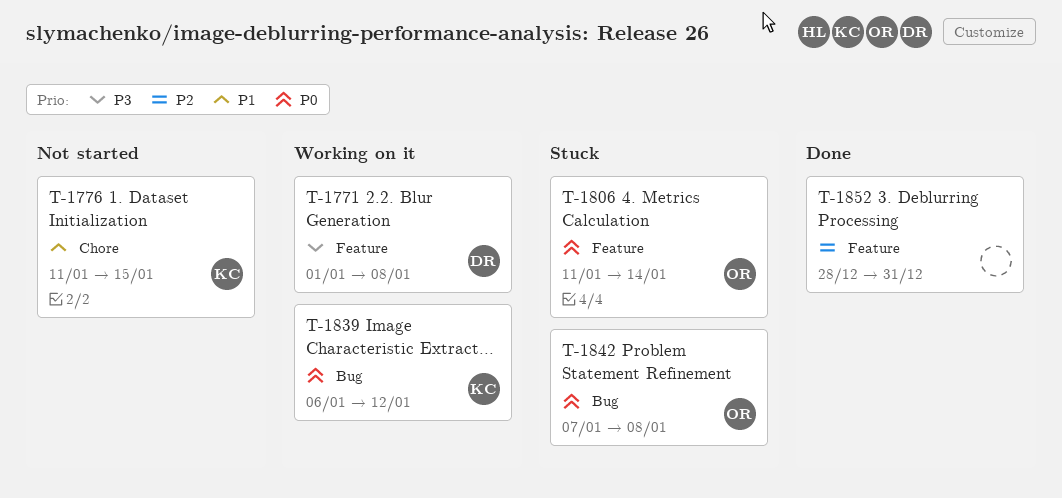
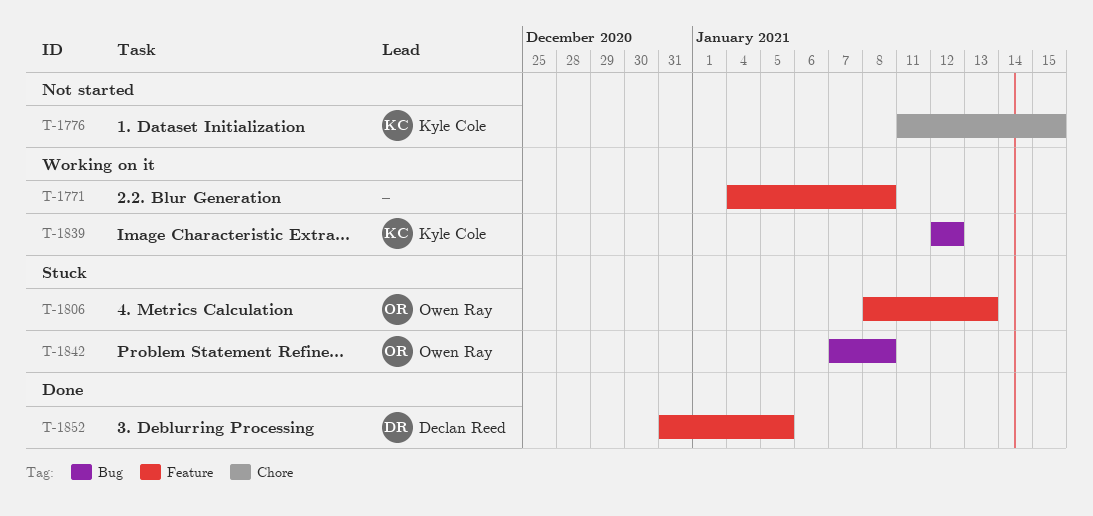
T-1771, owner: Declan Reed -> none
T-1771, start: Jan 1 -> Jan 4
T-1806, start: Jan 11 -> Jan 8
T-1806, due: Jan 14 -> Jan 13
T-1839, start: Jan 6 -> Jan 12
T-1852, owner: none -> Declan Reed
T-1852, start: Dec 28 -> Dec 31
T-1852, due: Dec 31 -> Jan 5

